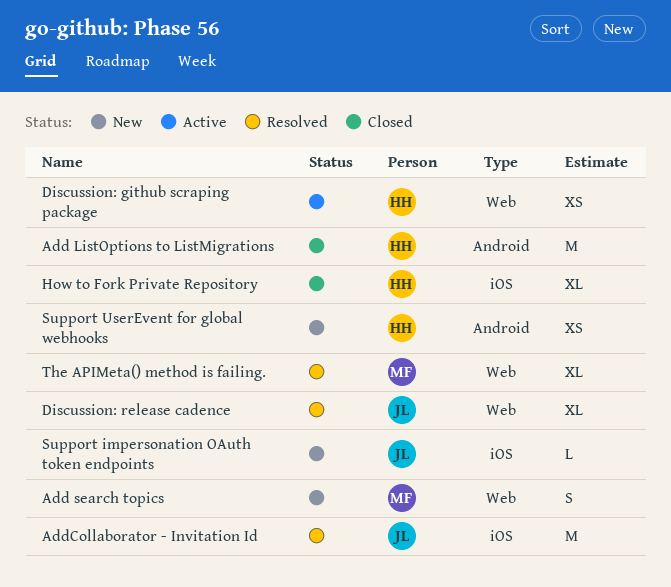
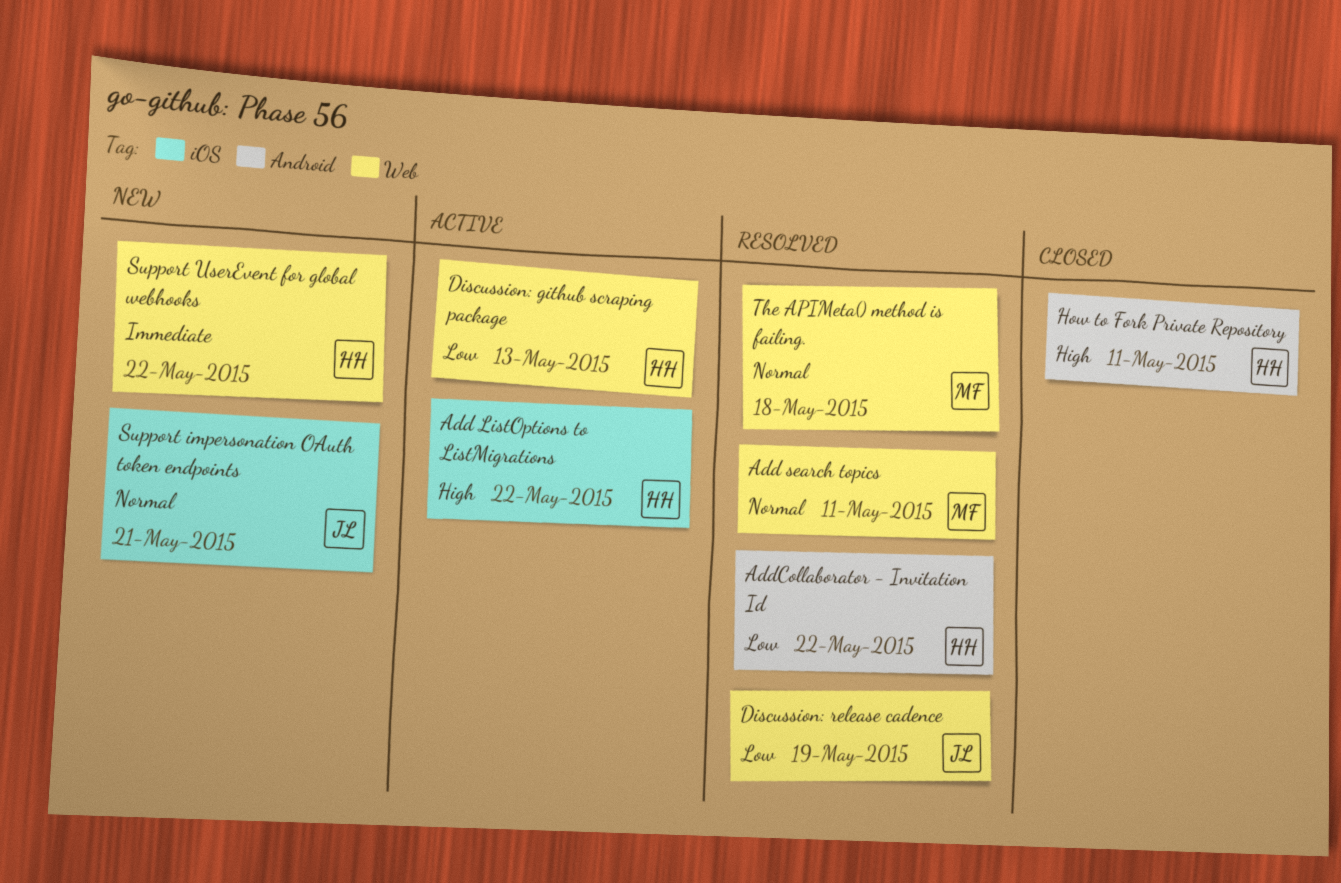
Add ListOptions to ListMigrations, status: Closed -> Active
Add ListOptions to ListMigrations, label: Android -> iOS
Add search topics, status: New -> Resolved
AddCollaborator - Invitation Id, owner: JL -> HH
AddCollaborator - Invitation Id, label: iOS -> Android
How to Fork Private Repository, label: iOS -> Android
Support UserEvent for global webhooks, label: Android -> Web

